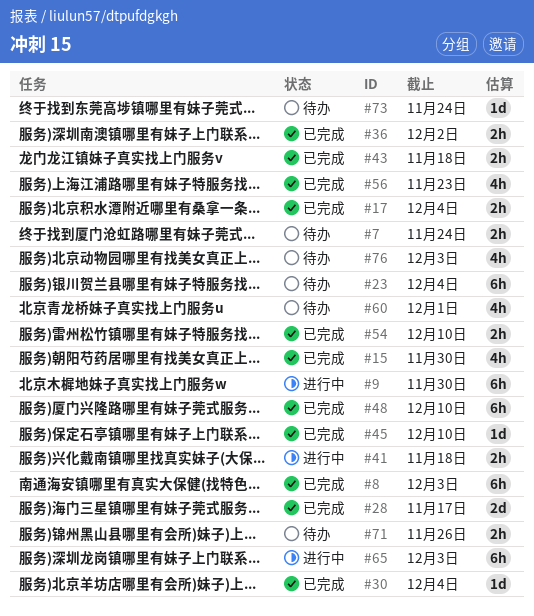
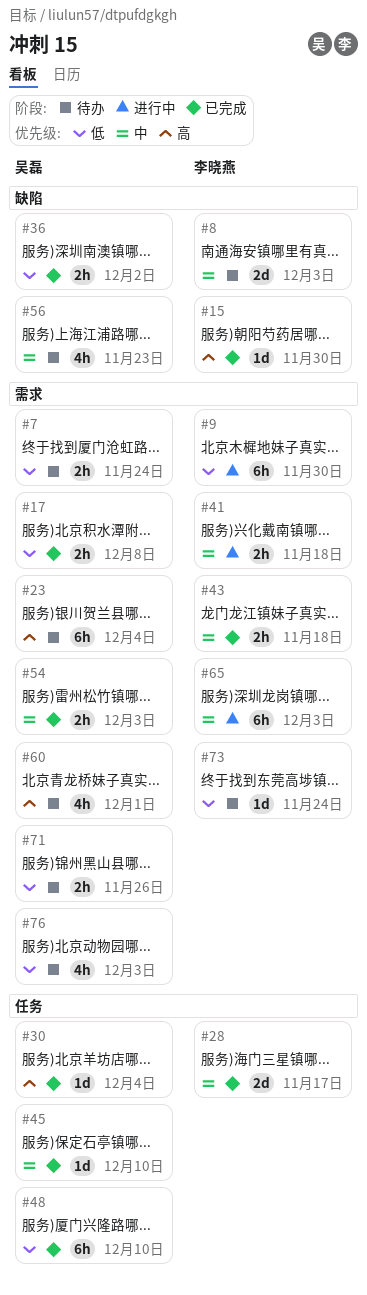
#8, status: 已完成 -> 待办
#8, estimate: 6h -> 2d
#15, estimate: 4h -> 1d
#17, due: Dec 4 -> Dec 8
#54, due: Dec 10 -> Dec 3
#56, status: 已完成 -> 待办

